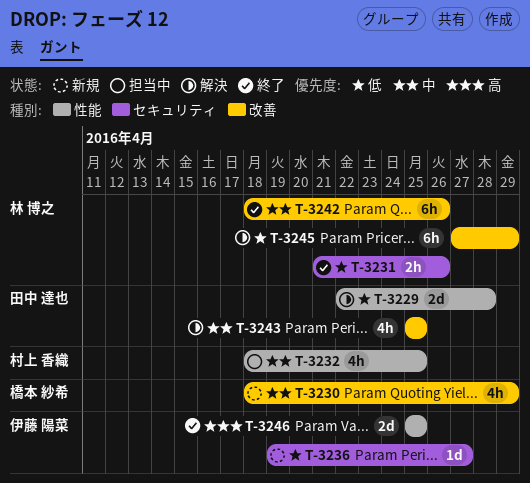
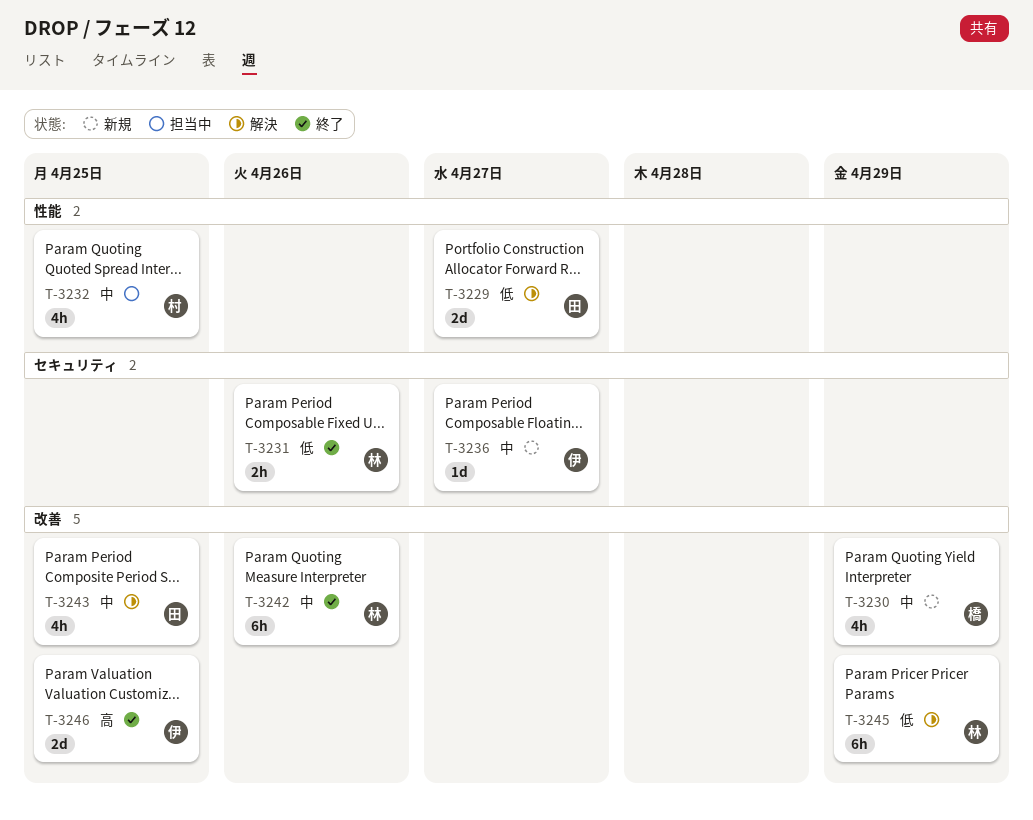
T-3229, due: Apr 28 -> Apr 27
T-3236, priority: 低 -> 中
T-3246, label: 性能 -> 改善

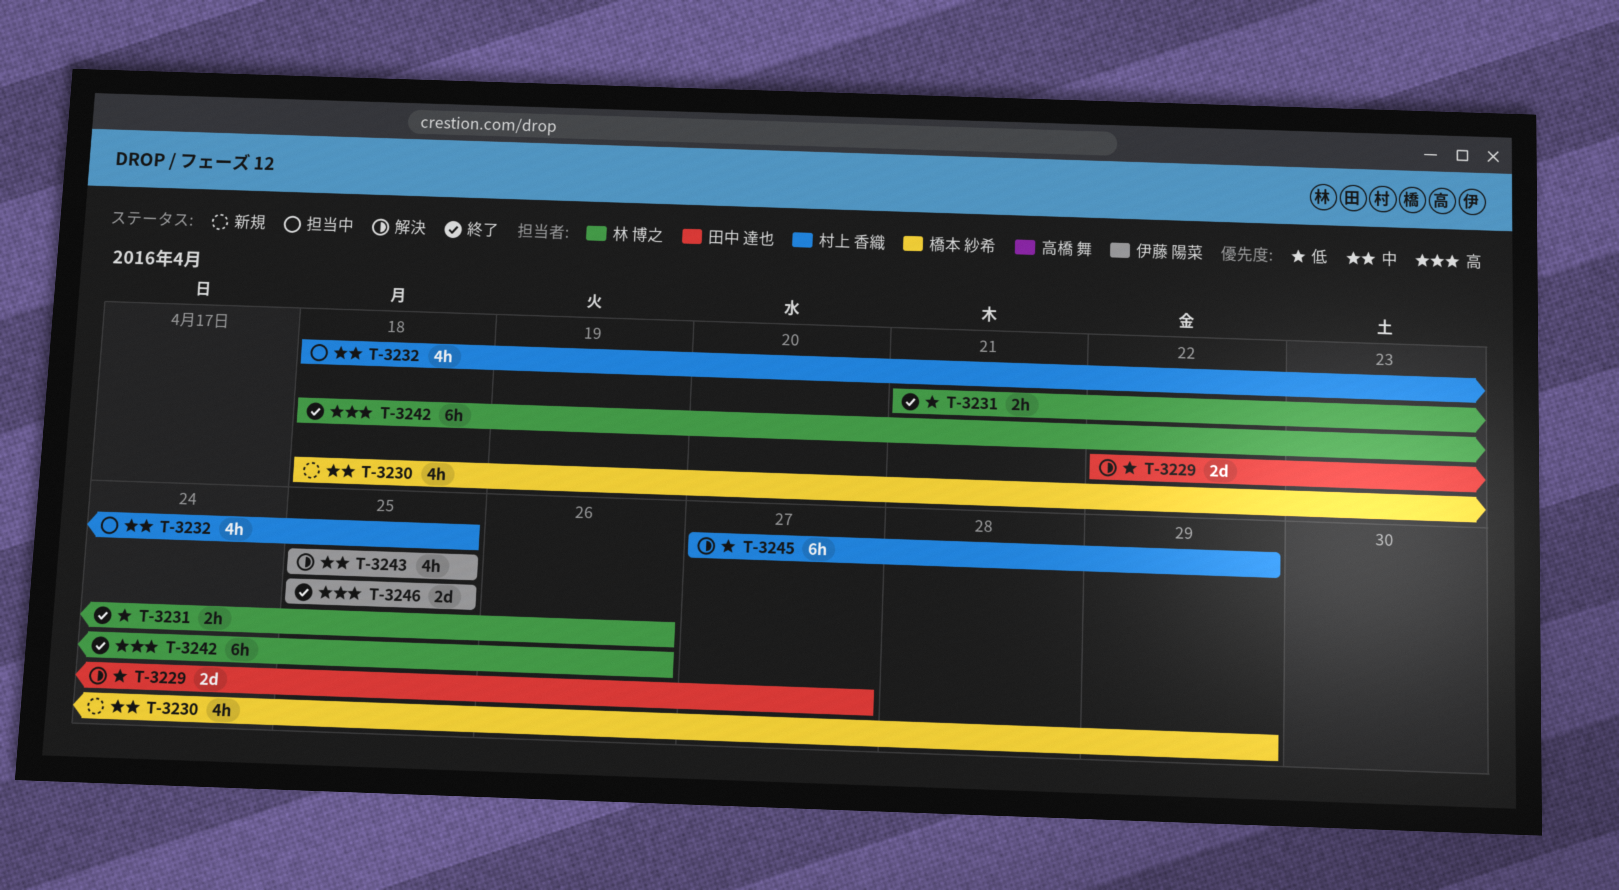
T-3236: present -> none
T-3242, priority: 中 -> 高
T-3243, owner: 田中 達也 -> 伊藤 陽菜
T-3245, owner: 林 博之 -> 村上 香織

